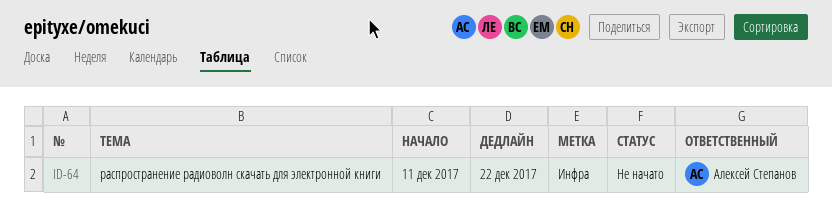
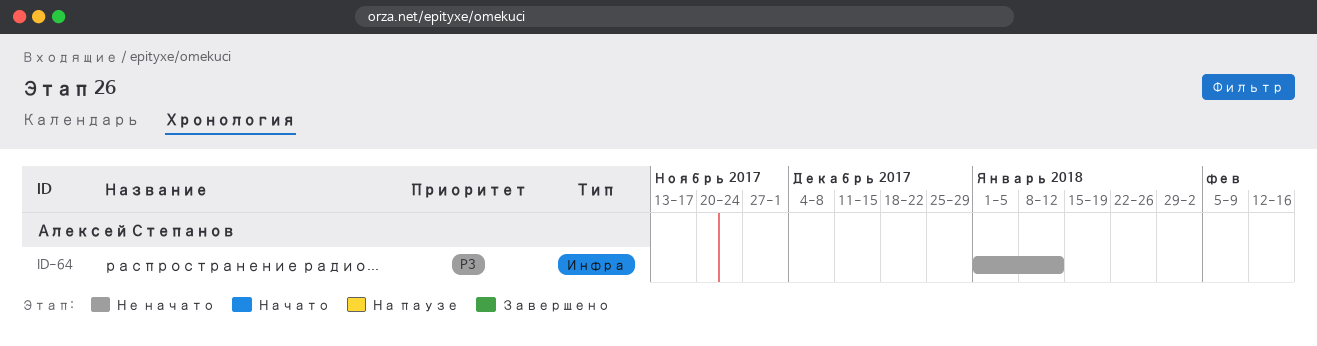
ID-64, start: Dec 11 -> Jan 1
ID-64, due: Dec 22 -> Jan 12

